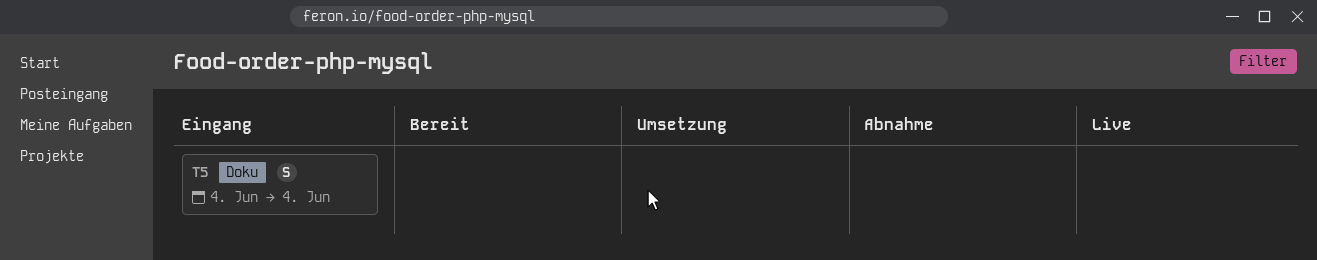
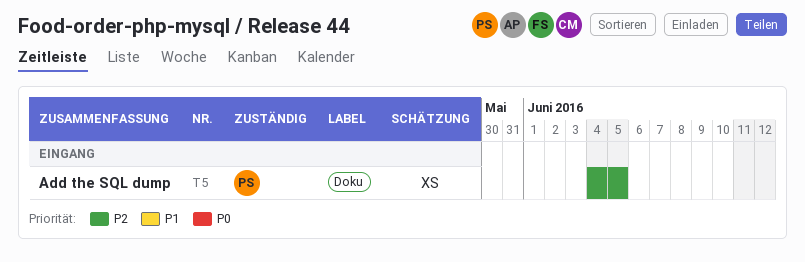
T5, estimate: S -> XS
T5, due: Jun 4 -> Jun 5

